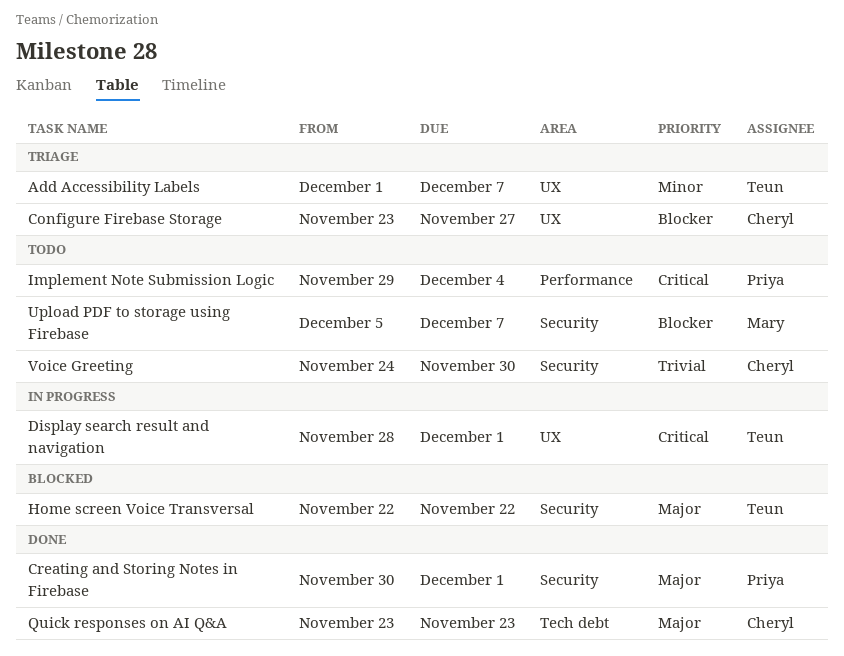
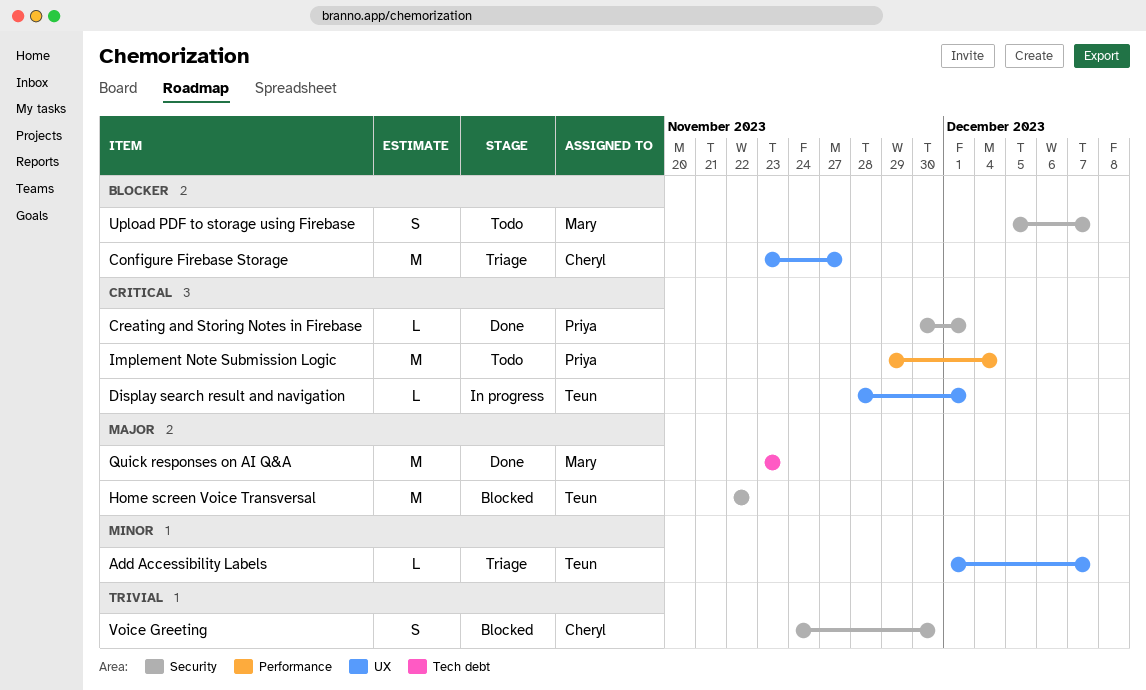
Creating and Storing Notes in Firebase, priority: Major -> Critical
Quick responses on AI Q&A, owner: Cheryl -> Mary
Voice Greeting, status: Todo -> Blocked

